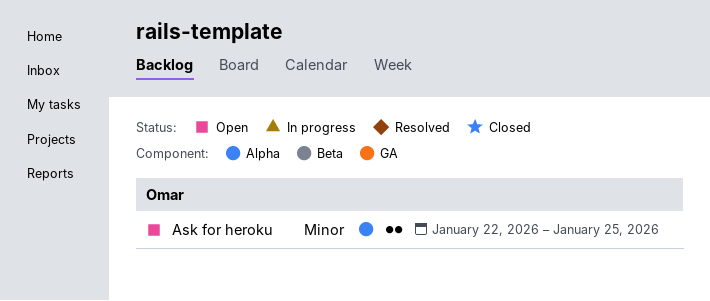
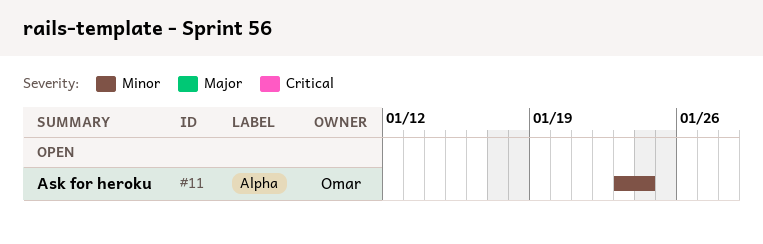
Ask for heroku, start: Jan 22 -> Jan 23
Ask for heroku, due: Jan 25 -> Jan 24

